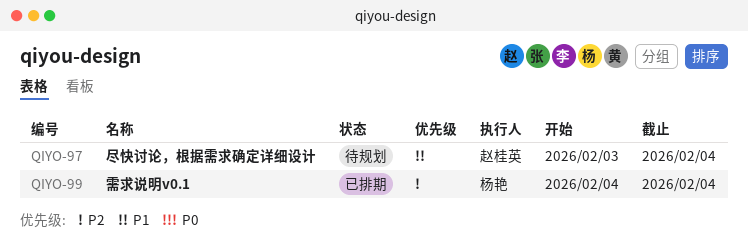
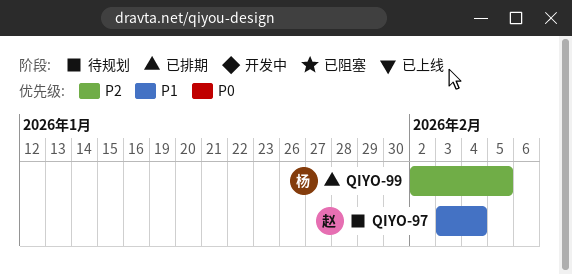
QIYO-99, start: Feb 4 -> Feb 2
QIYO-99, due: Feb 4 -> Feb 5

